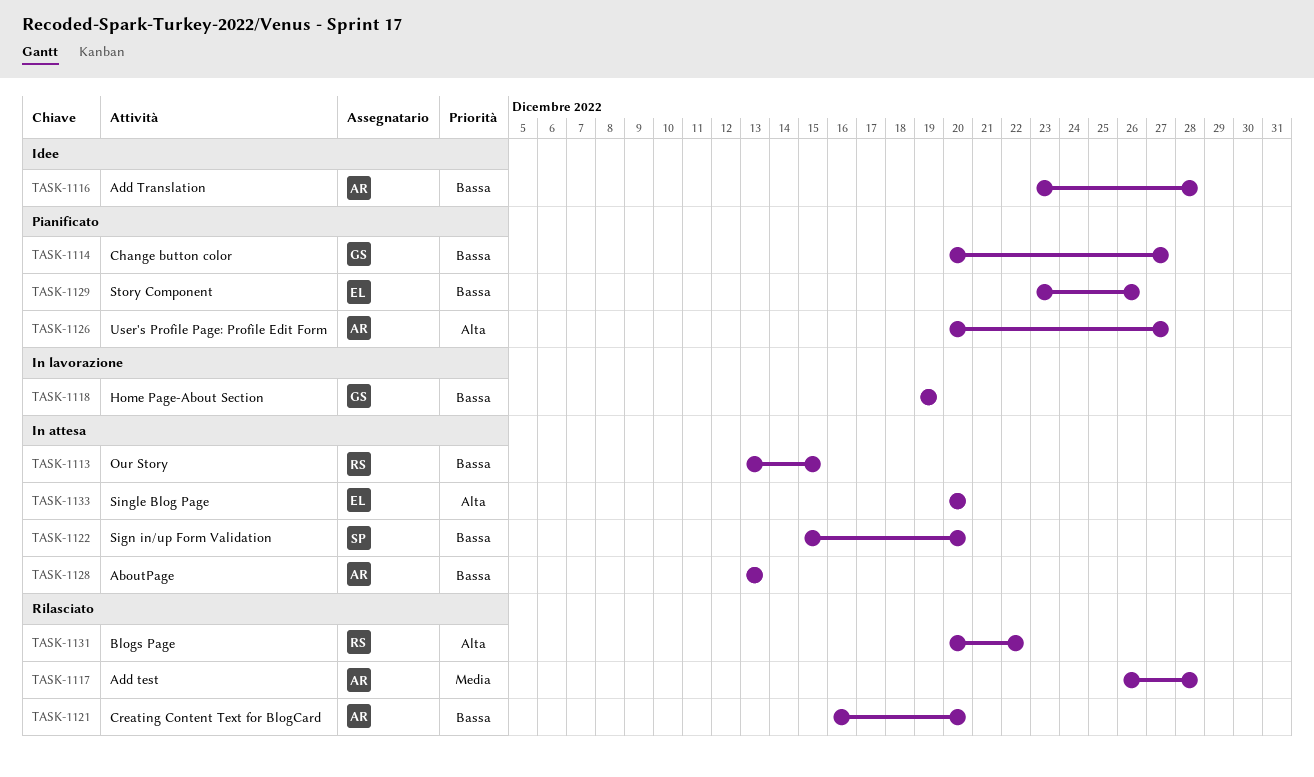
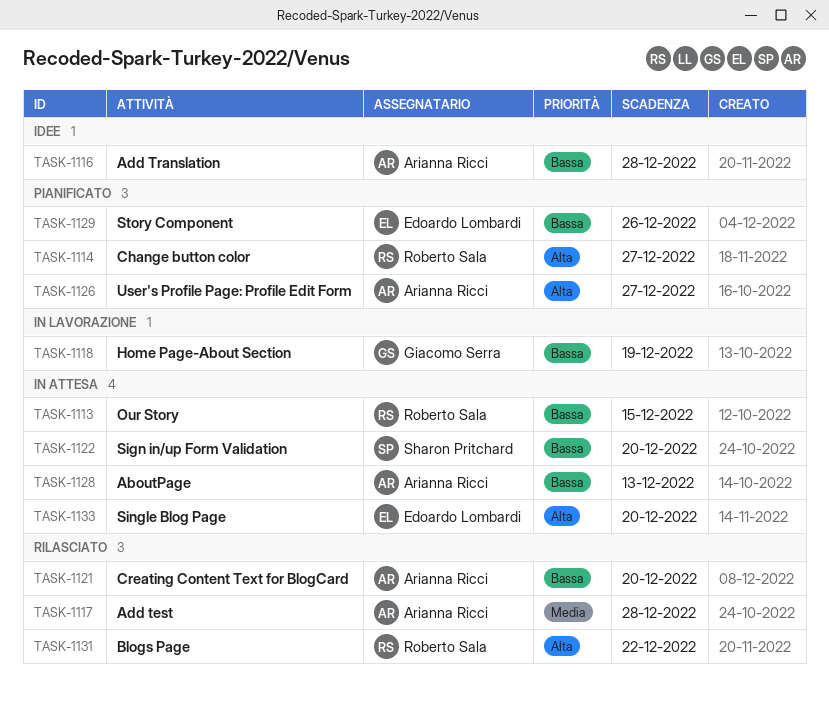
TASK-1114, owner: Giacomo Serra -> Roberto Sala
TASK-1114, priority: Bassa -> Alta

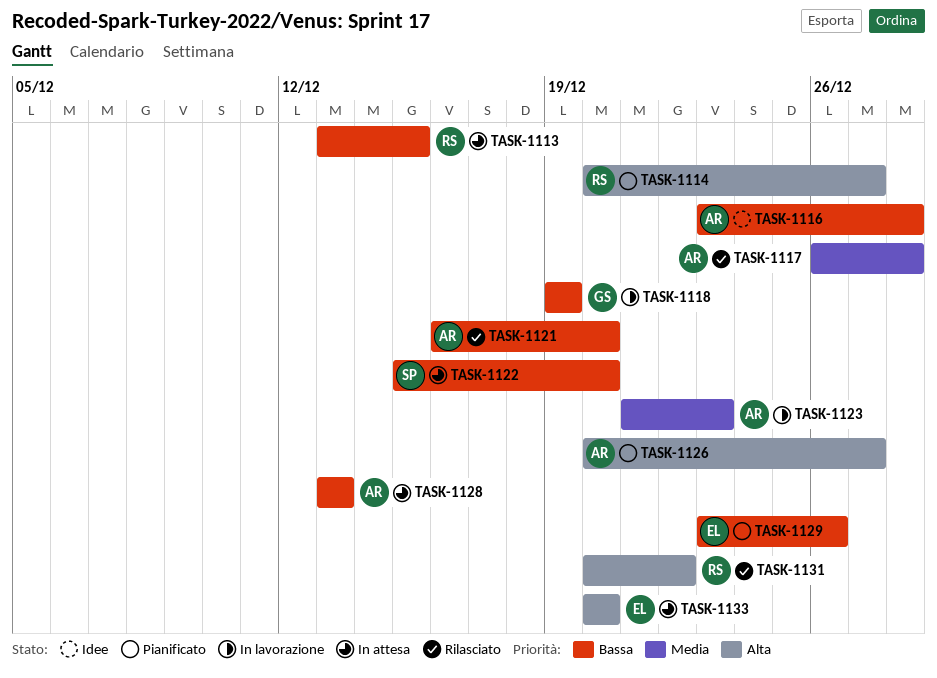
TASK-1123: none -> present

